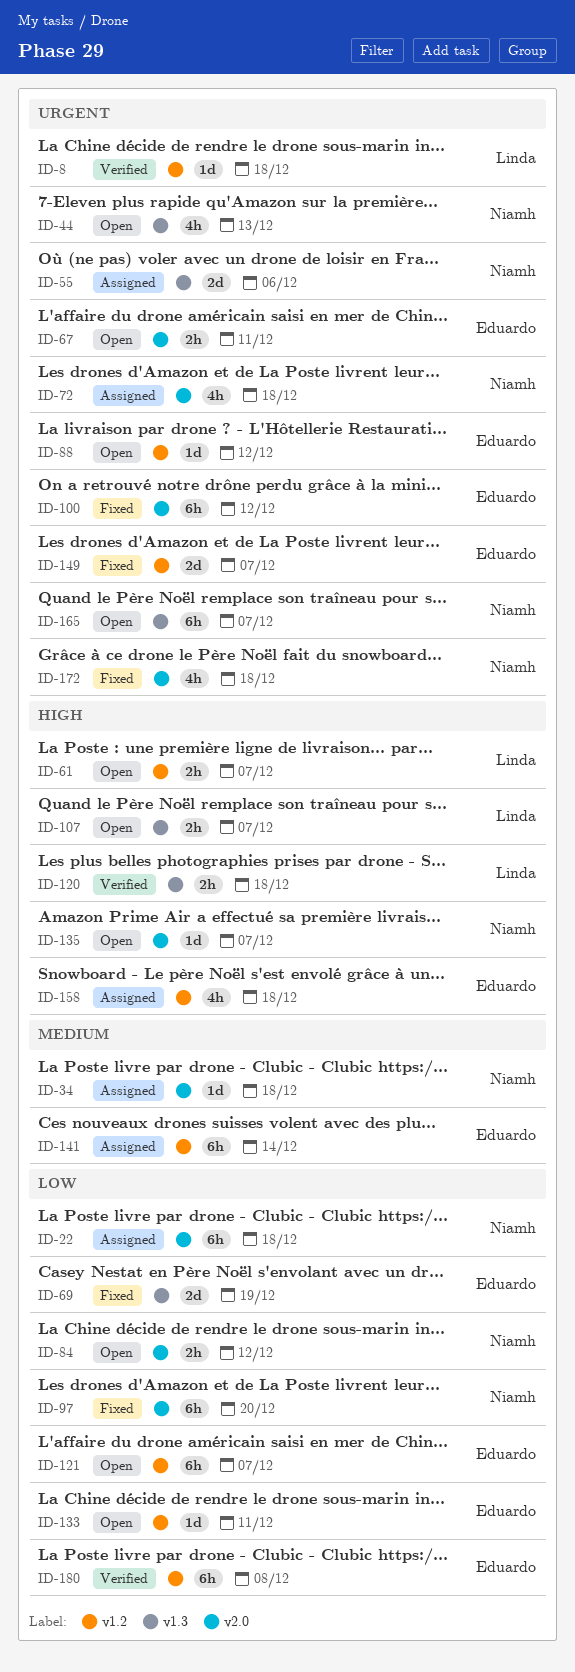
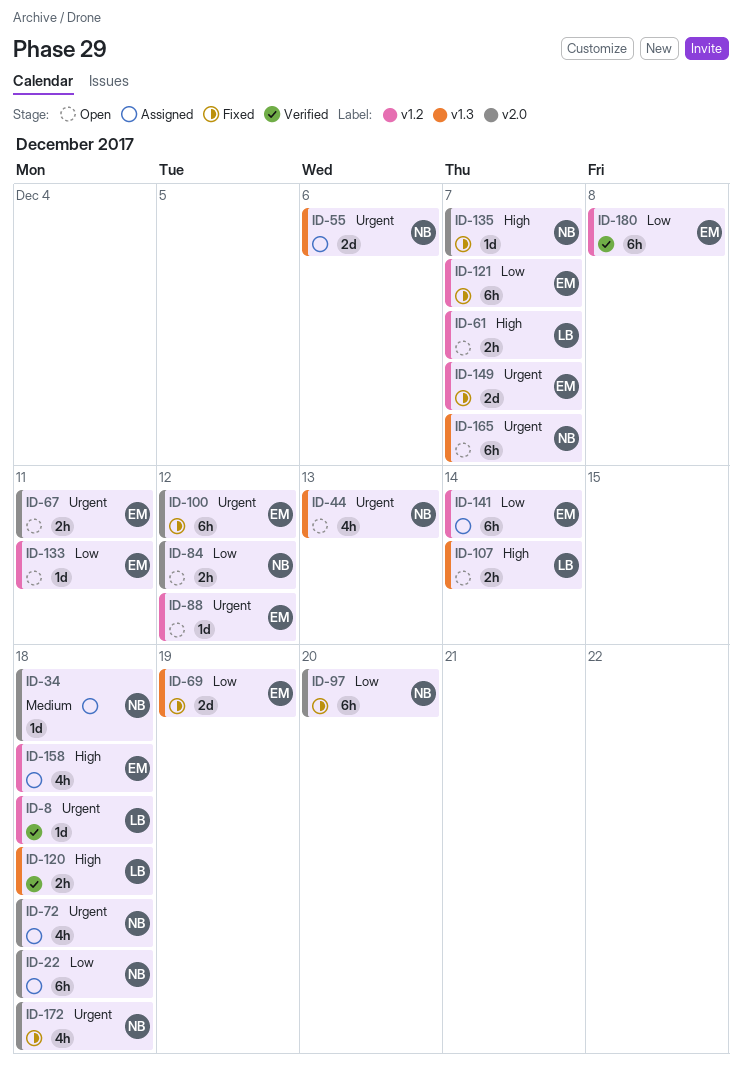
ID-107, due: Dec 7 -> Dec 14
ID-121, status: Open -> Fixed
ID-135, status: Open -> Fixed
ID-141, priority: Medium -> Low

